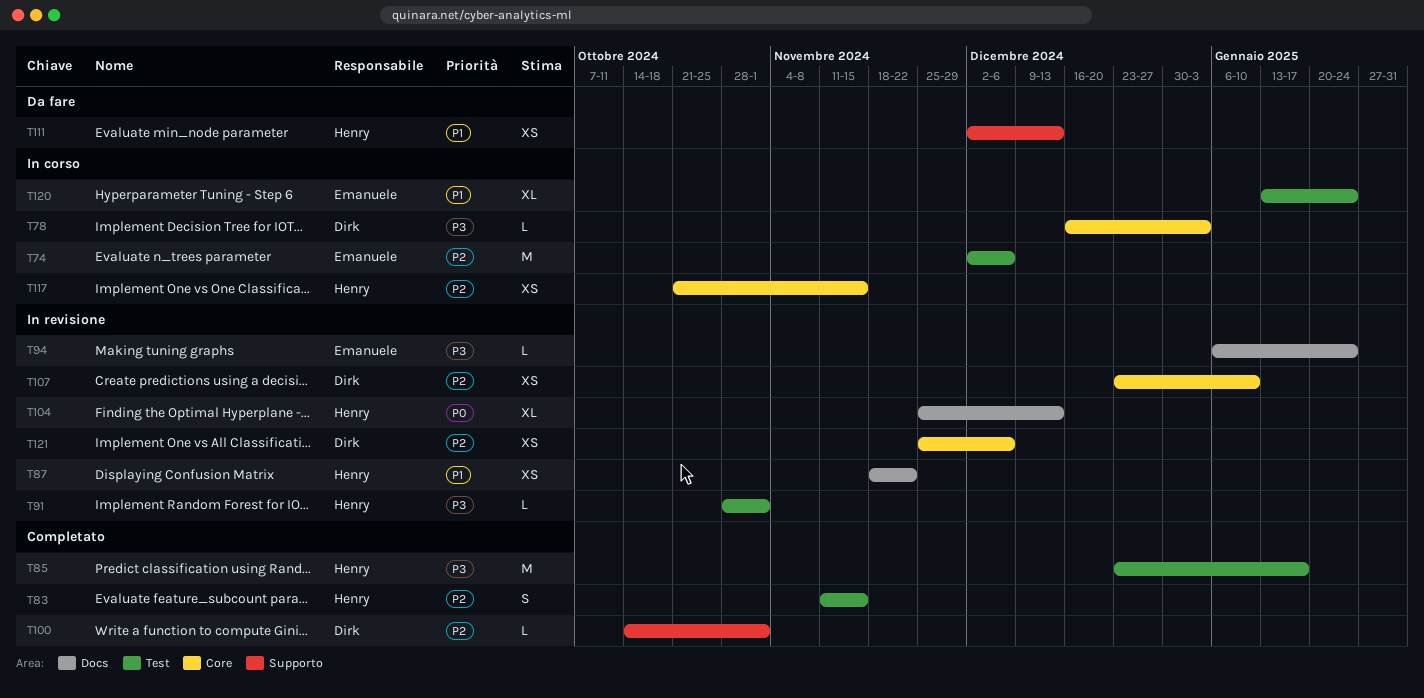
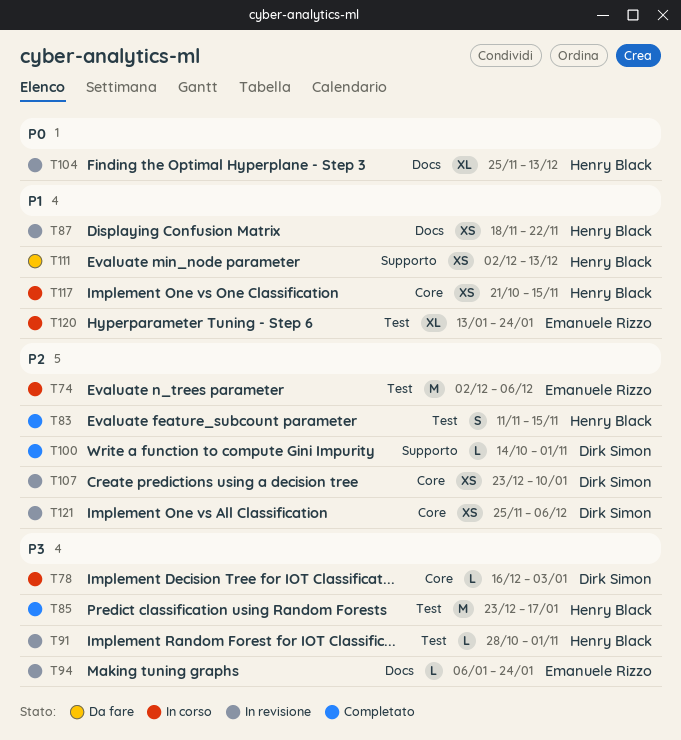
T117, priority: P2 -> P1

